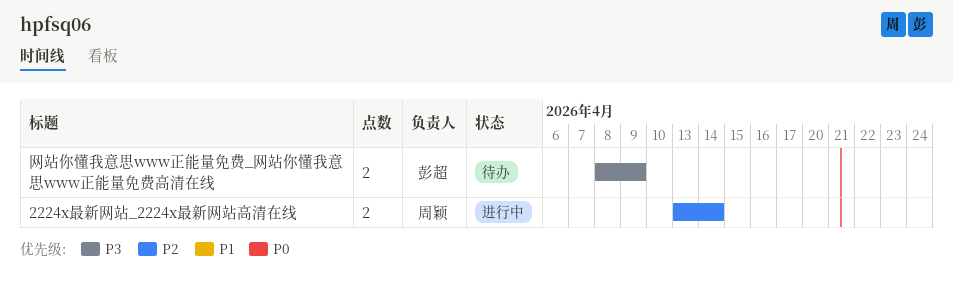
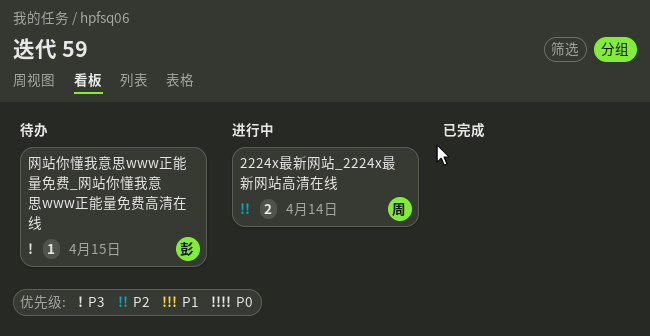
网站你懂我意思www正能量免费_网站你懂我意思www正能量免费高清在线, estimate: 2 -> 1
网站你懂我意思www正能量免费_网站你懂我意思www正能量免费高清在线, due: Apr 9 -> Apr 15

